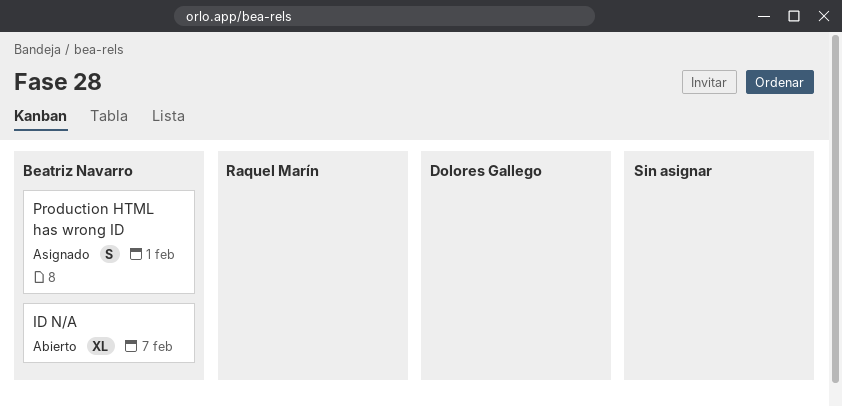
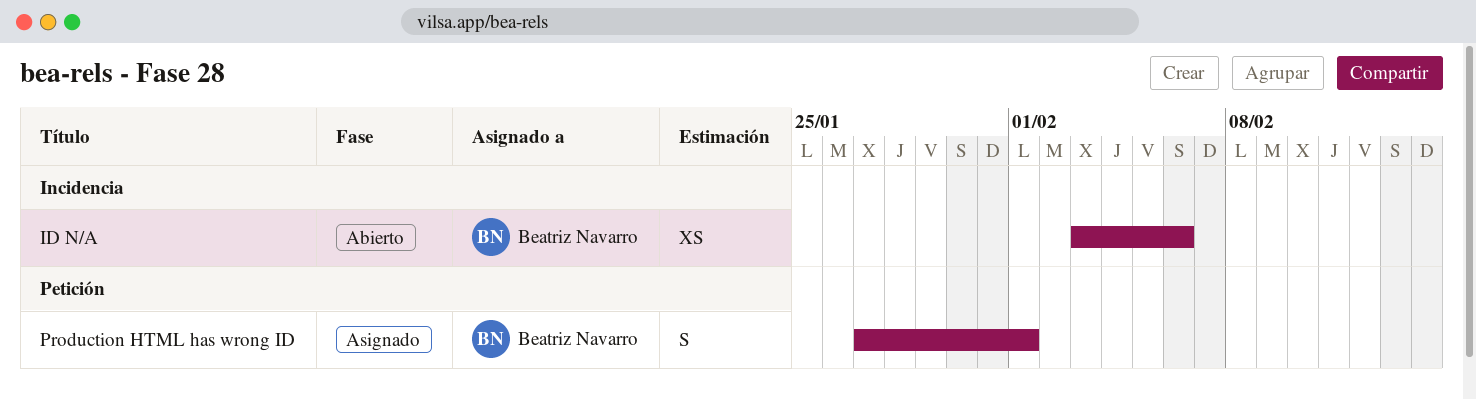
ID N/A, estimate: XL -> XS
ID N/A, due: Feb 7 -> Feb 6

